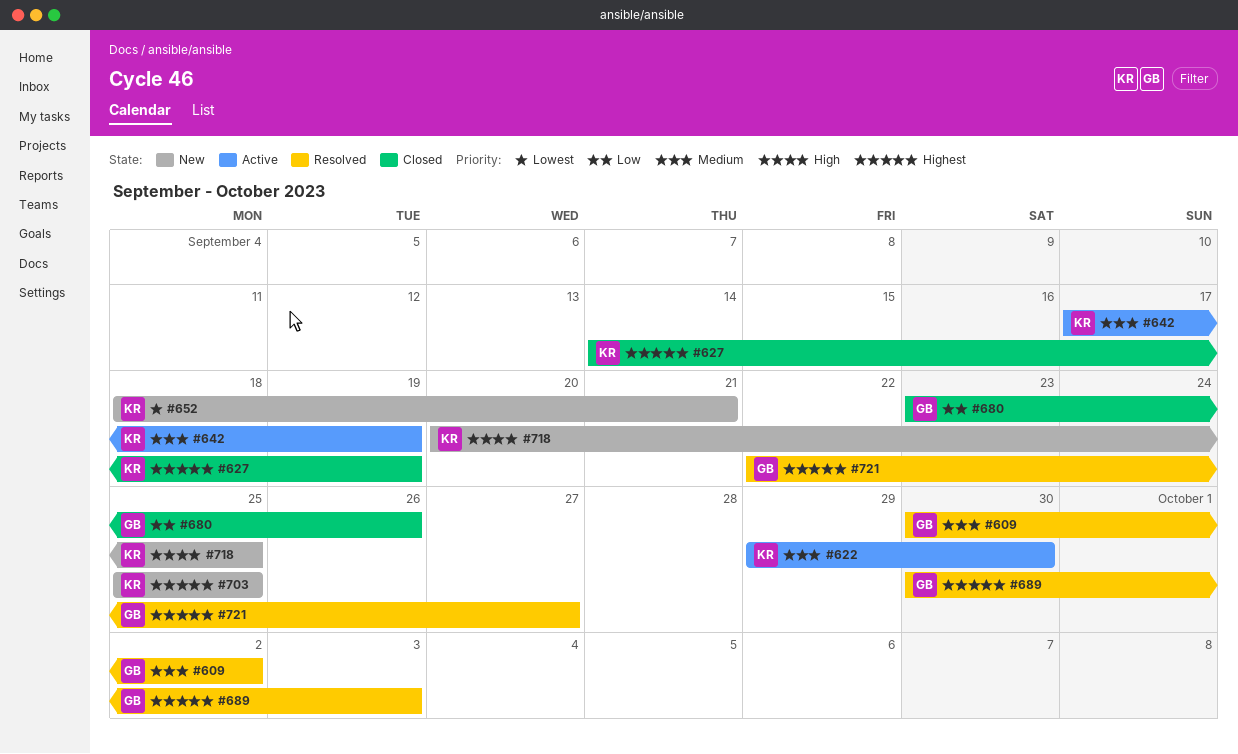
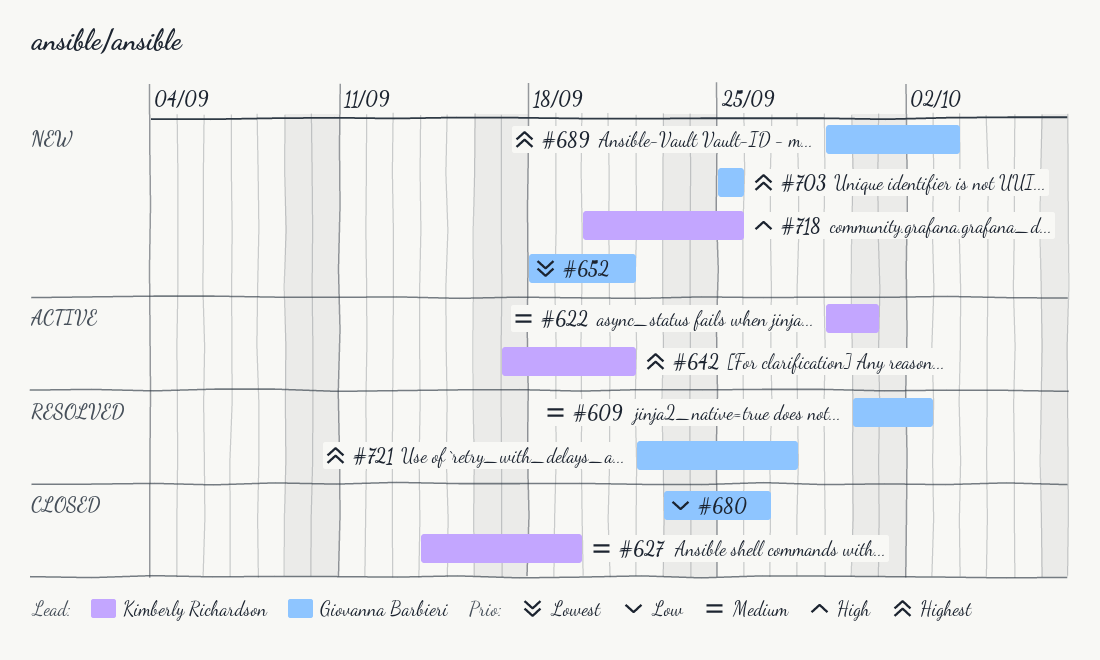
#627, priority: Highest -> Medium
#642, priority: Medium -> Highest
#642, due: Sep 19 -> Sep 21
#652, owner: Kimberly Richardson -> Giovanna Barbieri
#689, status: Resolved -> New
#689, start: Sep 30 -> Sep 29
#703, owner: Kimberly Richardson -> Giovanna Barbieri

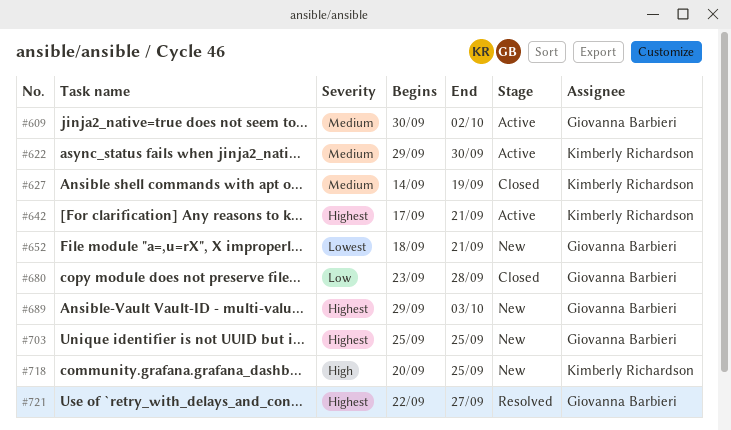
#609, status: Resolved -> Active
#680, due: Sep 26 -> Sep 28

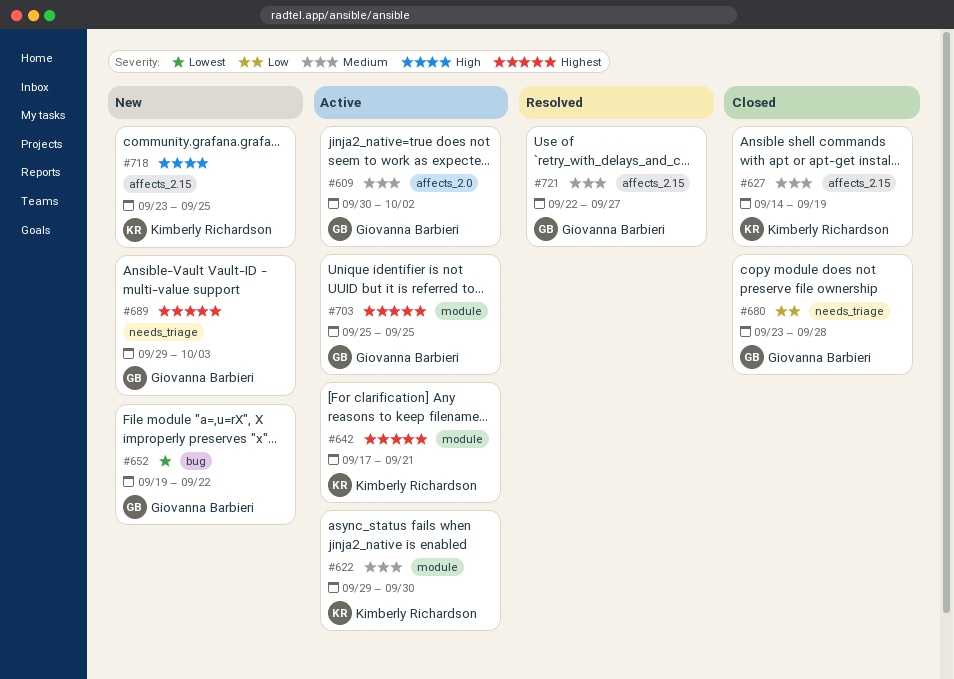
#652, start: Sep 18 -> Sep 19
#652, due: Sep 21 -> Sep 22
#703, status: New -> Active
#718, start: Sep 20 -> Sep 23
#721, priority: Highest -> Medium

